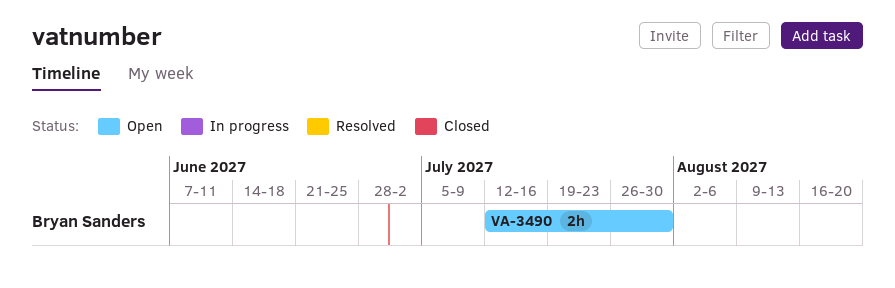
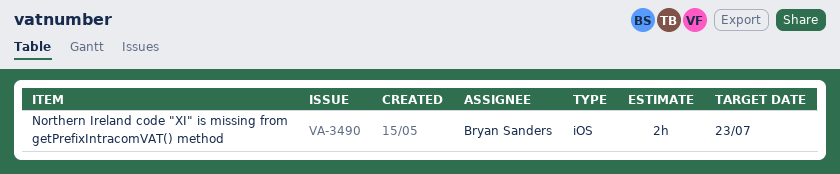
VA-3490, due: Jul 30 -> Jul 23

